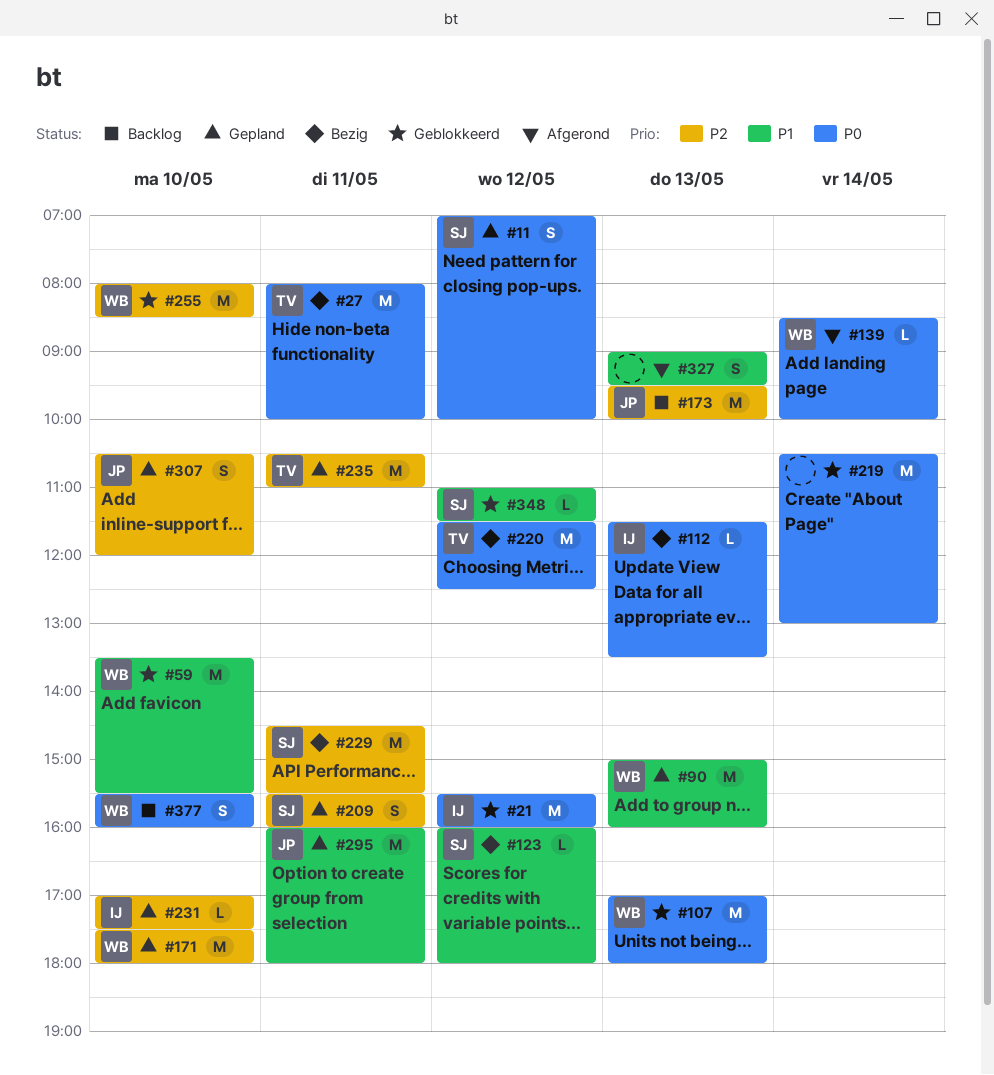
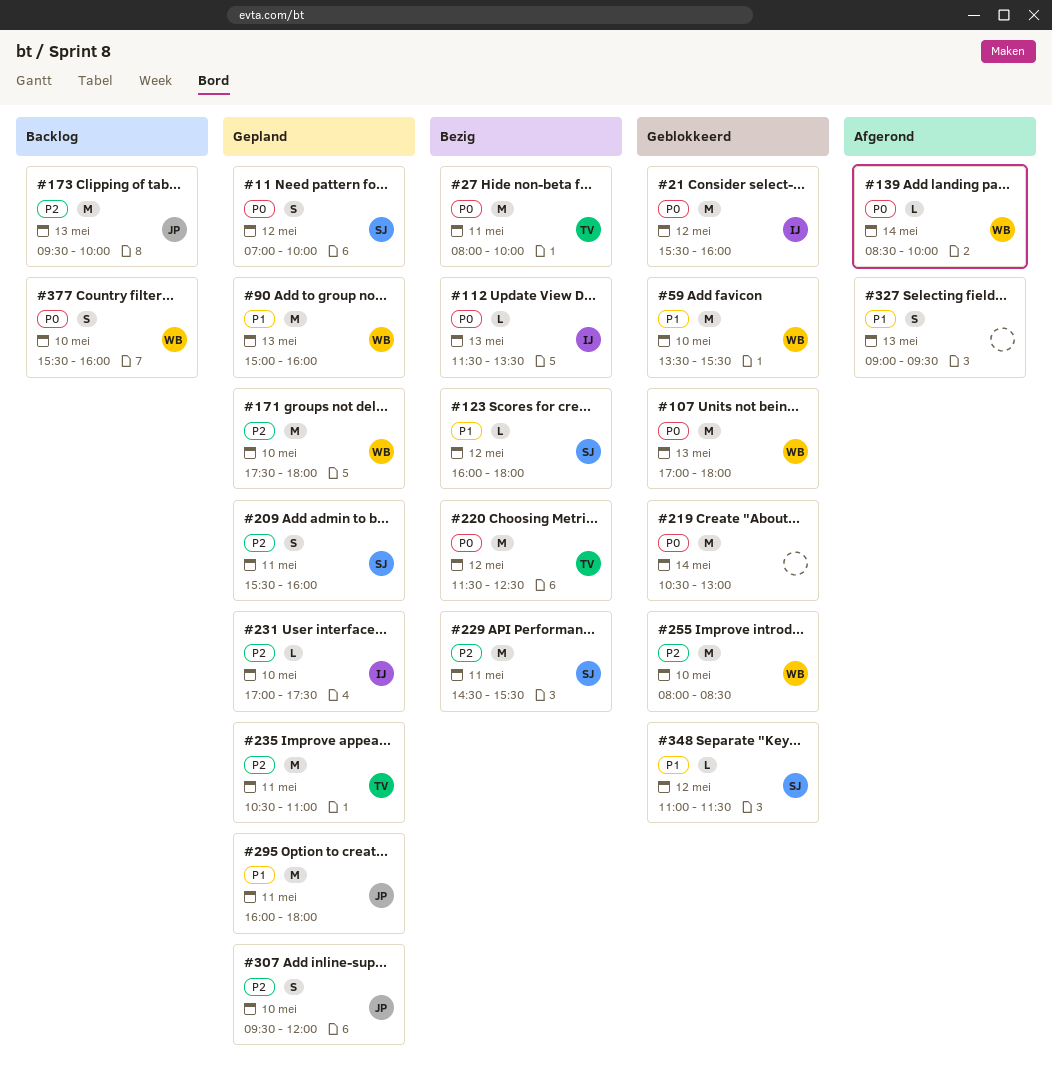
#307, begins: 10:30 -> 09:30

